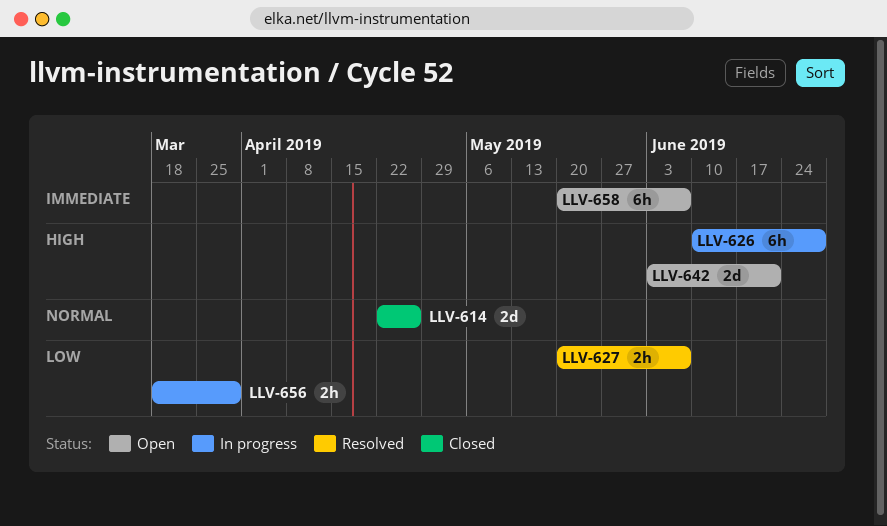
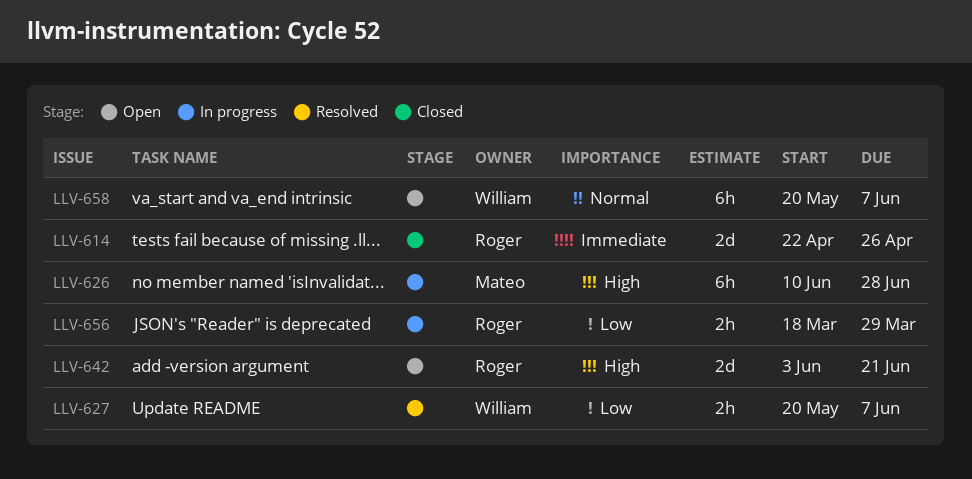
LLV-614, priority: Normal -> Immediate
LLV-658, priority: Immediate -> Normal

